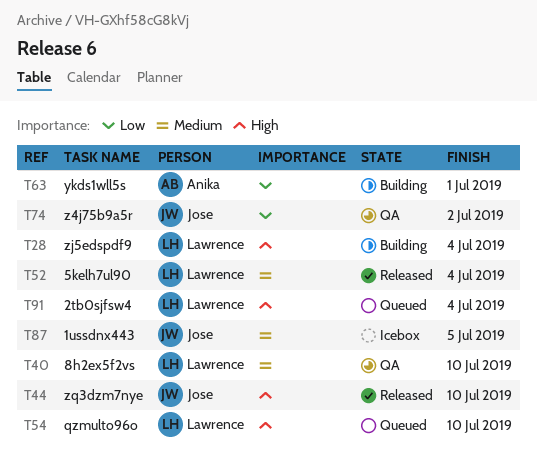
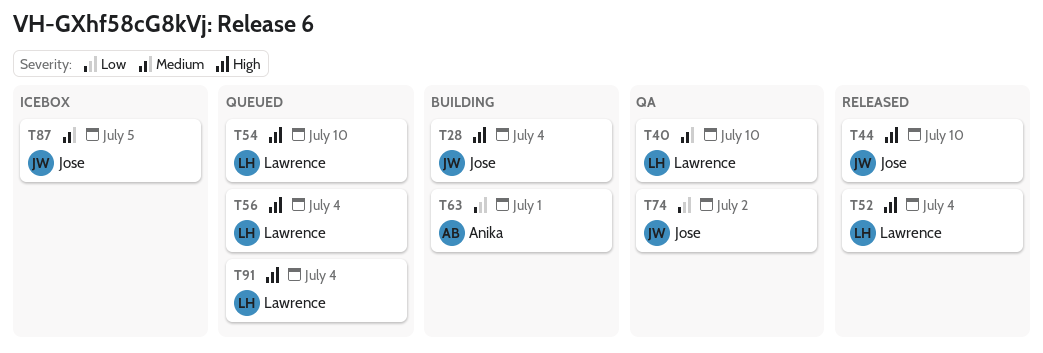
T28, owner: Lawrence -> Jose
T52, priority: Medium -> High
T56: none -> present

